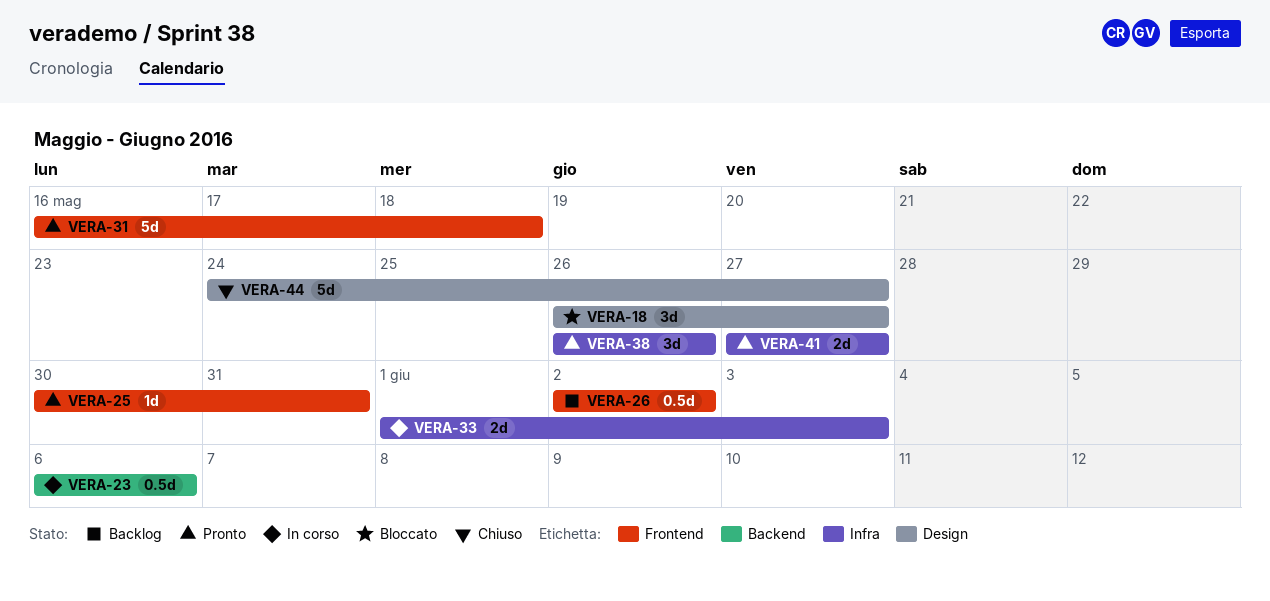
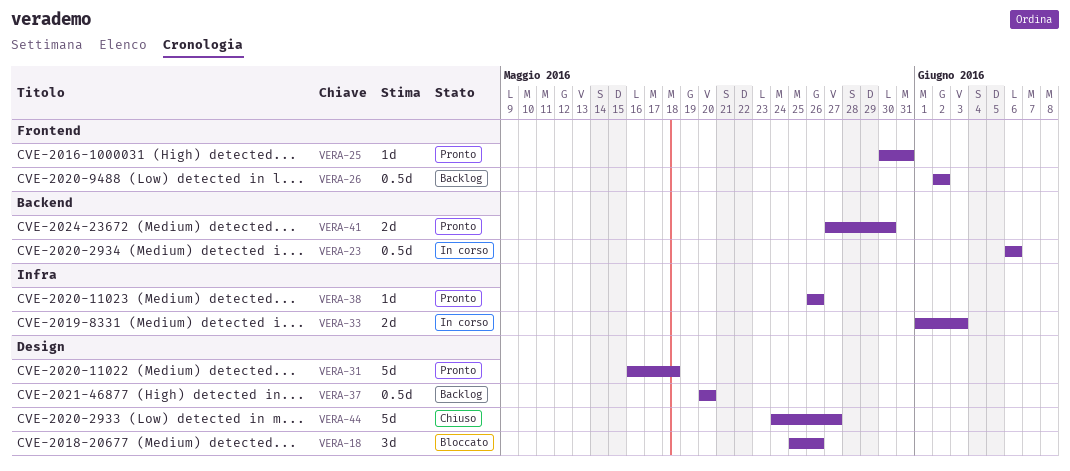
VERA-18, start: May 26 -> May 25
VERA-18, due: May 27 -> May 26
VERA-31, label: Frontend -> Design
VERA-37: none -> present
VERA-38, estimate: 3d -> 1d
VERA-41, label: Infra -> Backend
VERA-41, due: May 27 -> May 30

